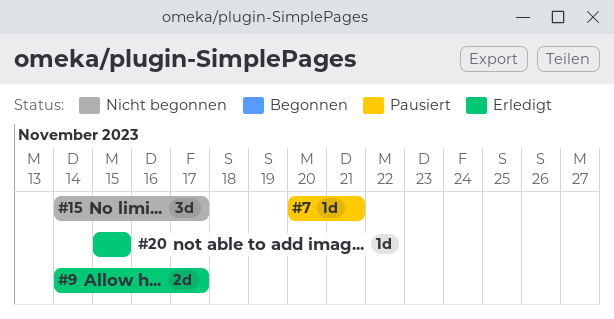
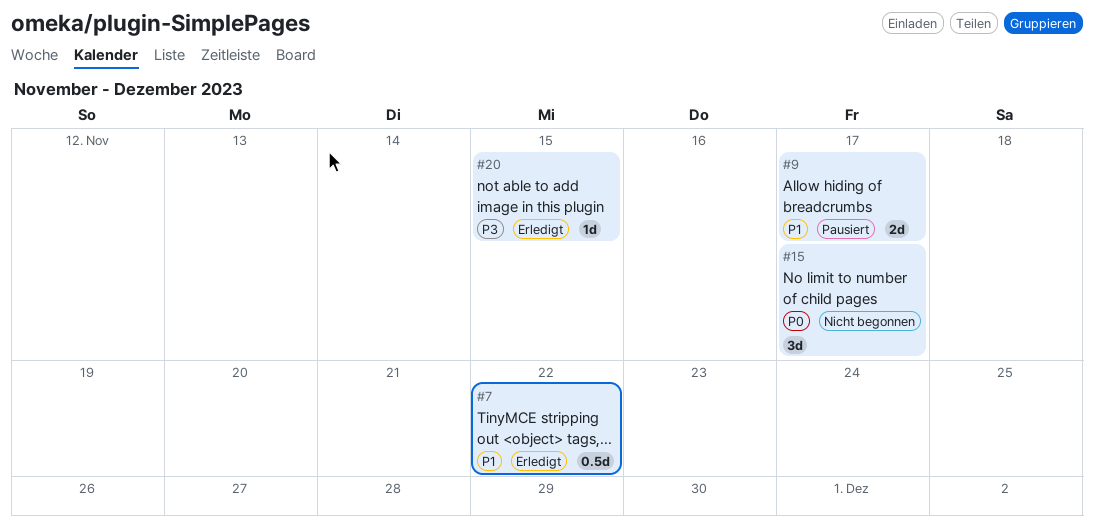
#7, status: Pausiert -> Erledigt
#7, estimate: 1d -> 0.5d
#7, due: Nov 21 -> Nov 22
#9, status: Erledigt -> Pausiert

